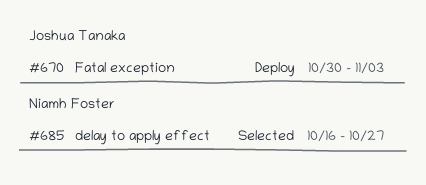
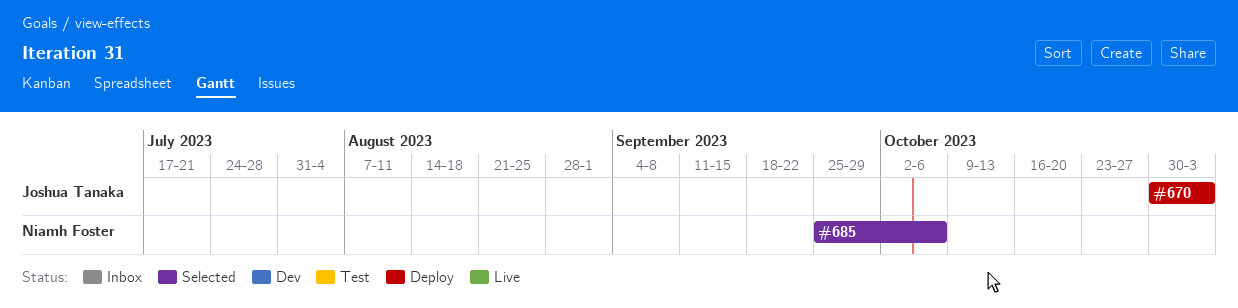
#685, start: Oct 16 -> Sep 25
#685, due: Oct 27 -> Oct 6

